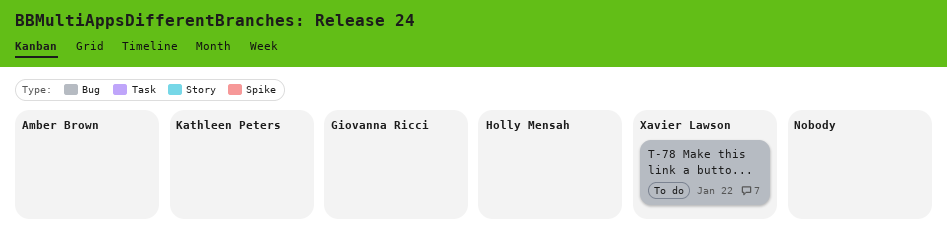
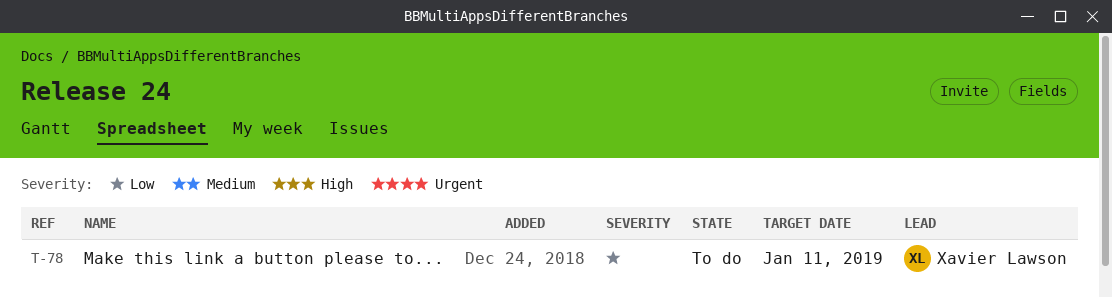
T-78, due: Jan 22 -> Jan 11

